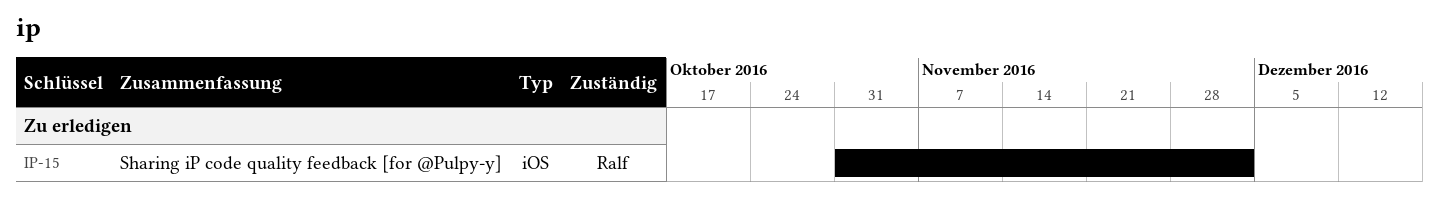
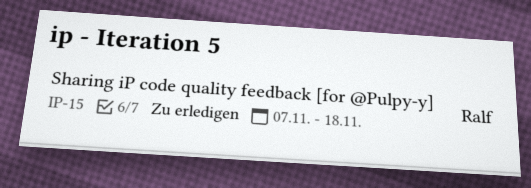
IP-15, start: Oct 31 -> Nov 7
IP-15, due: Dec 2 -> Nov 18

